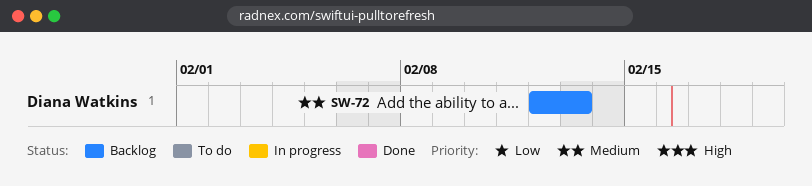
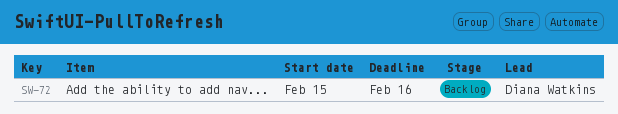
SW-72, start: Feb 12 -> Feb 15
SW-72, due: Feb 13 -> Feb 16

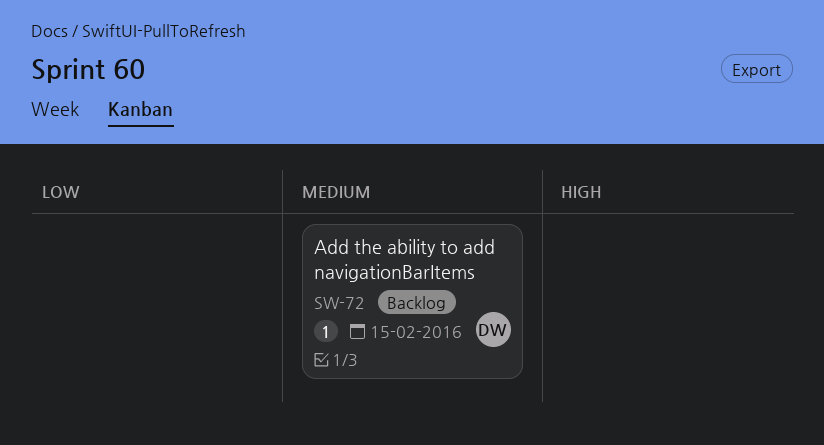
SW-72, due: Feb 16 -> Feb 15

